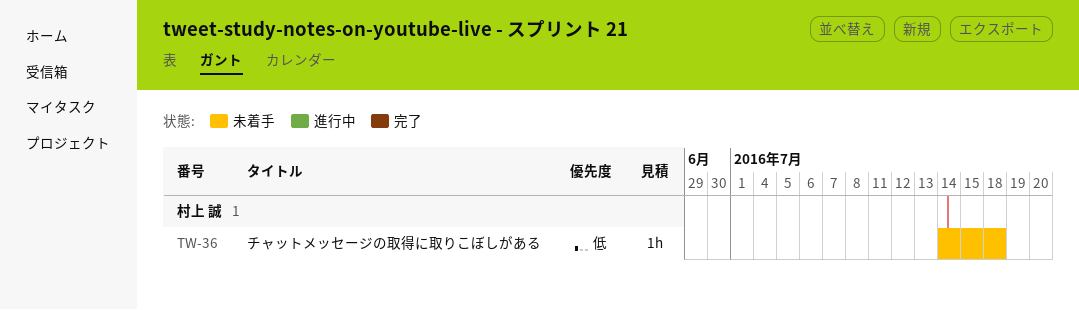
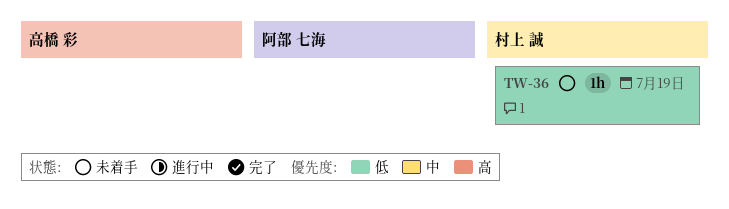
TW-36, due: Jul 18 -> Jul 19

